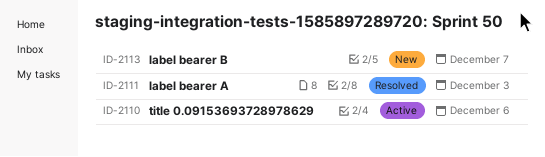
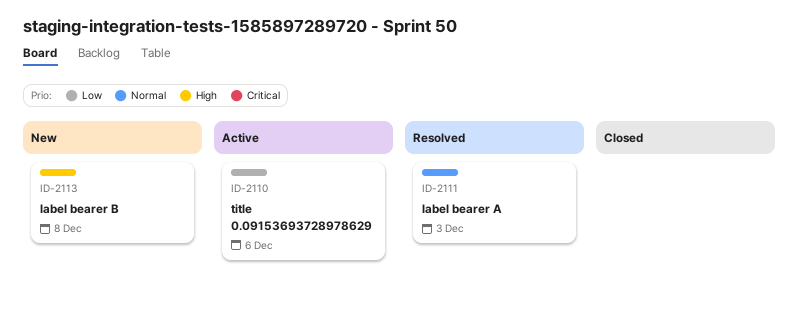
ID-2113, due: Dec 7 -> Dec 8

